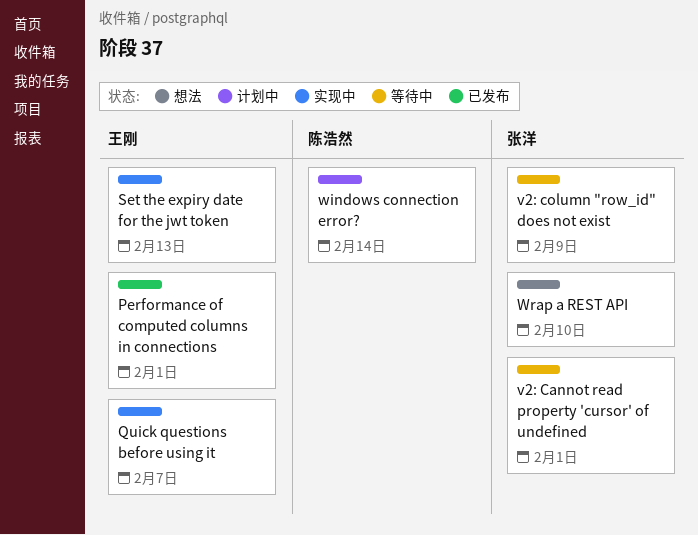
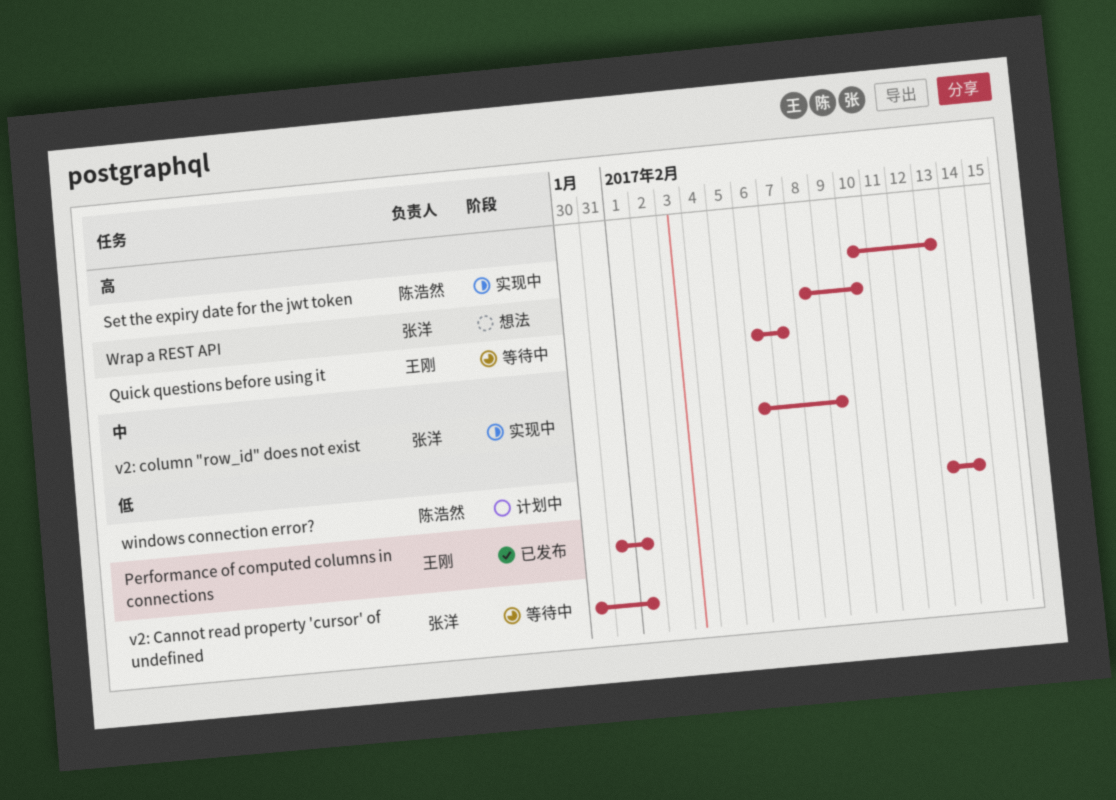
Quick questions before using it, status: 实现中 -> 等待中
Set the expiry date for the jwt token, owner: 王刚 -> 陈浩然
v2: column "row_id" does not exist, status: 等待中 -> 实现中

